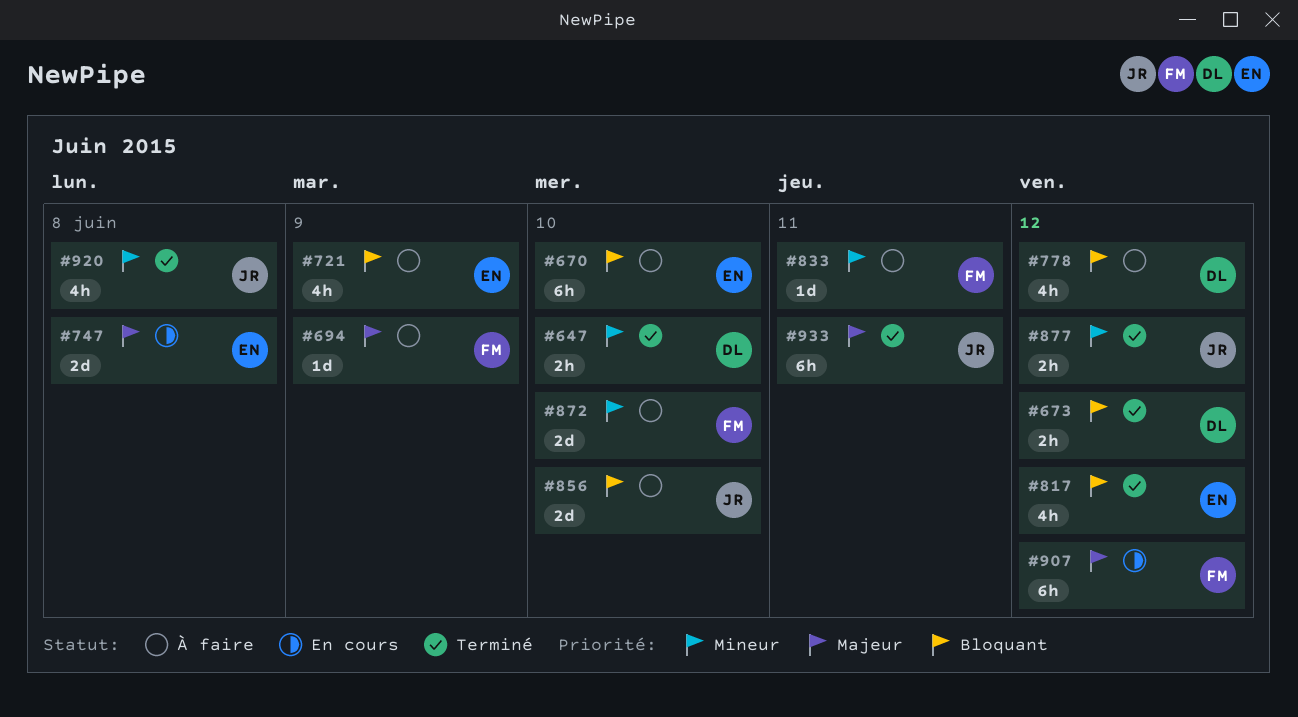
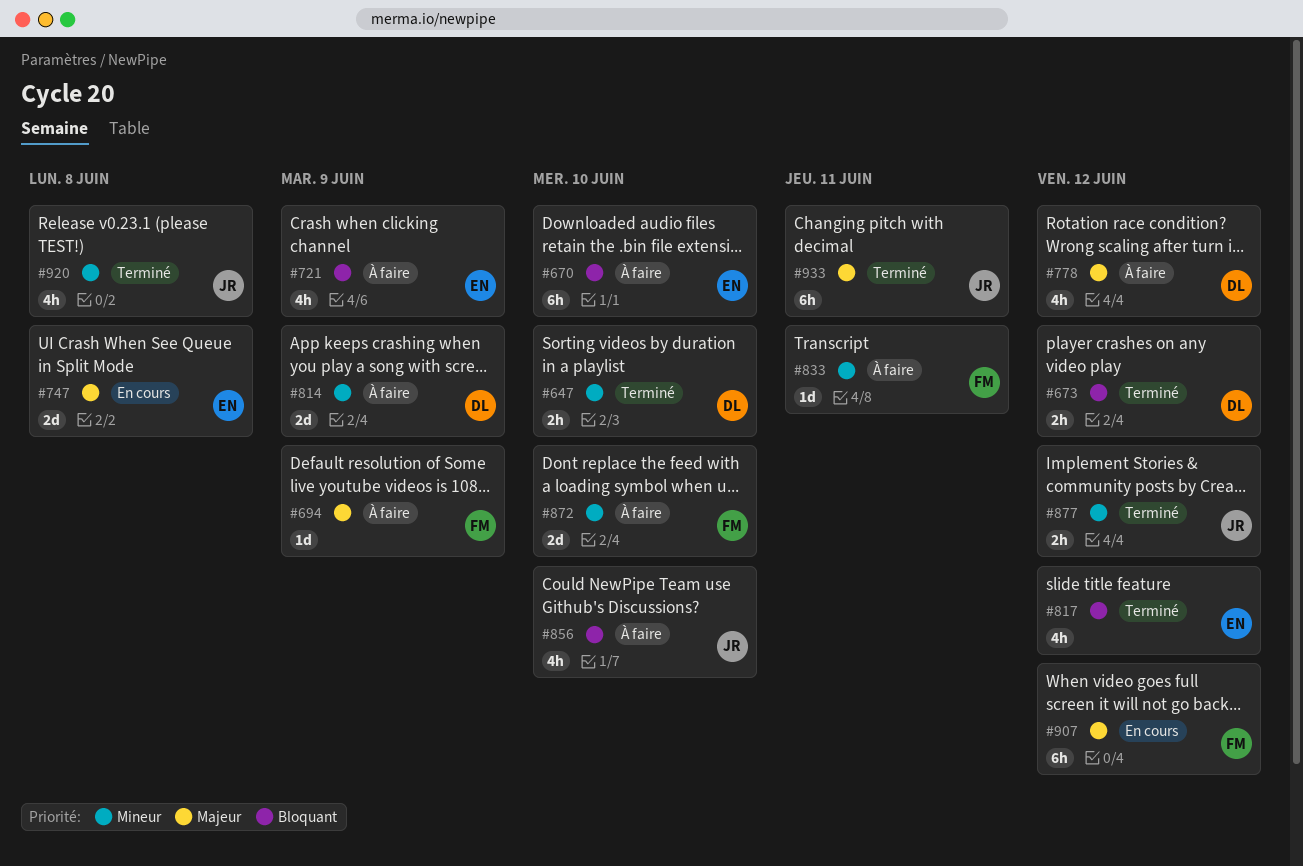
#778, priority: Bloquant -> Majeur
#814: none -> present
#856, estimate: 2d -> 4h

